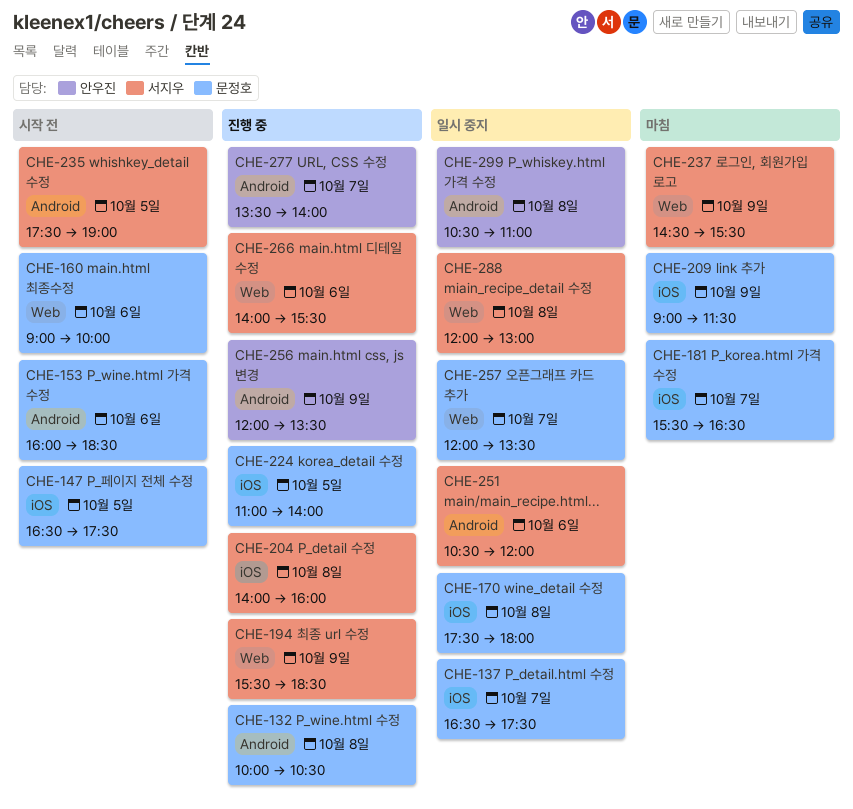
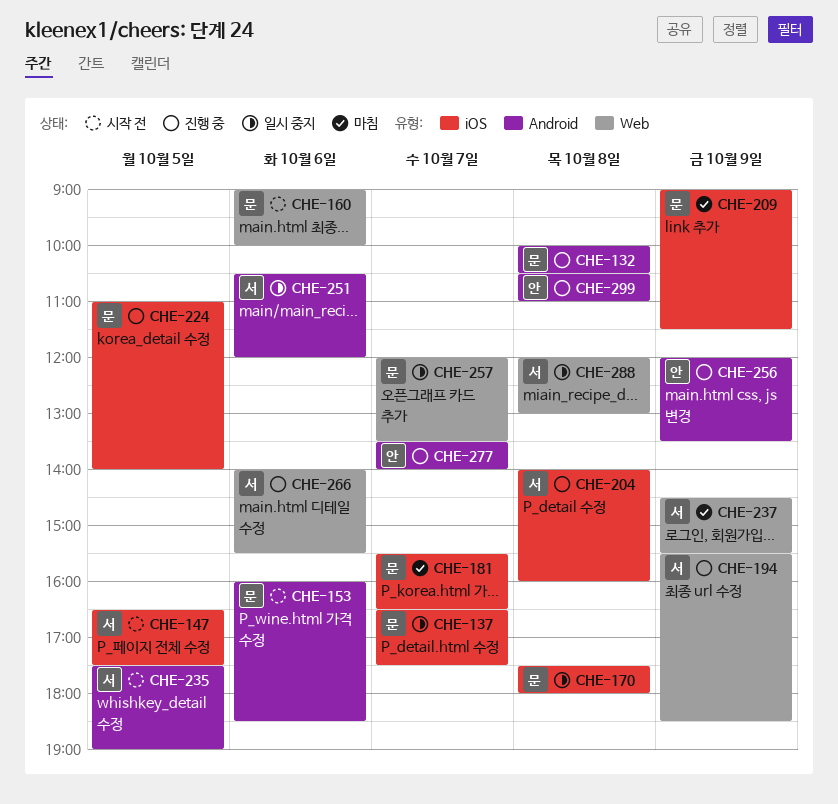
CHE-147, owner: 문정호 -> 서지우
CHE-299, status: 일시 중지 -> 진행 중

